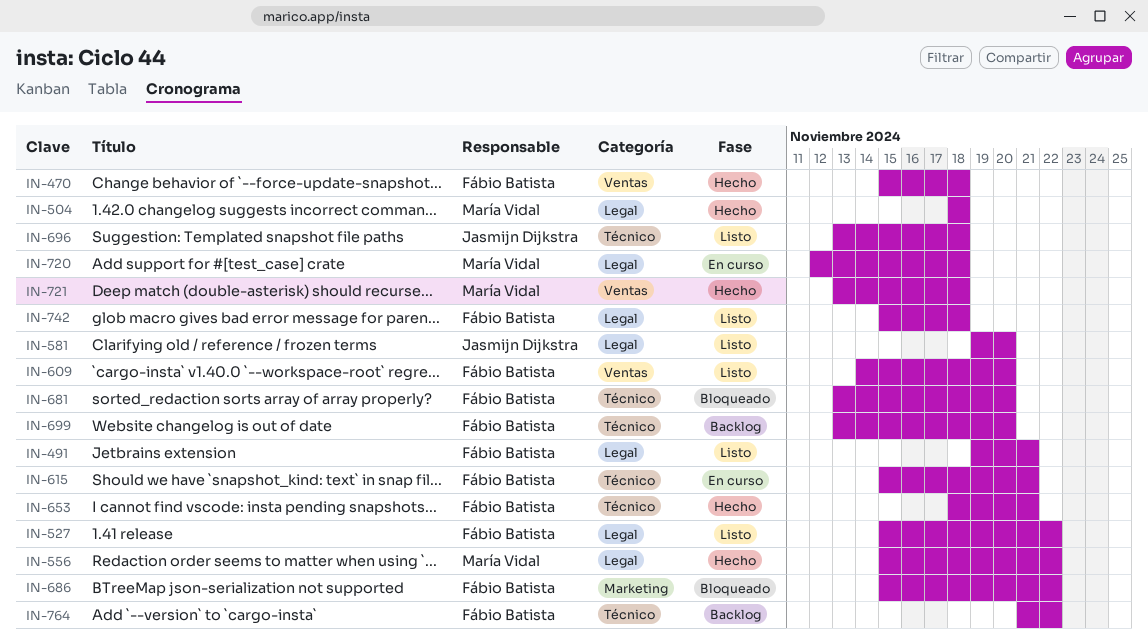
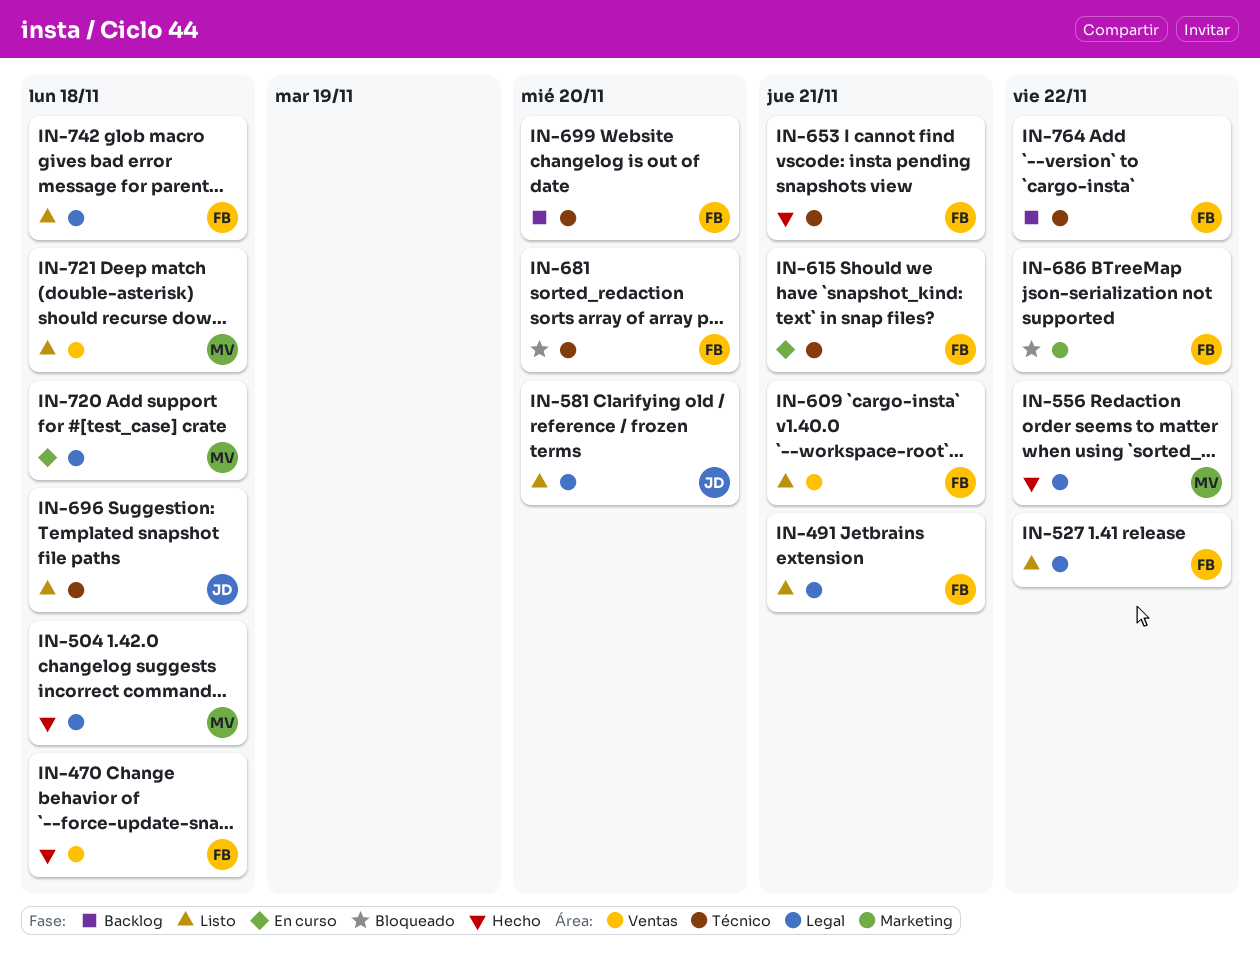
IN-609, due: Nov 20 -> Nov 21
IN-721, status: Hecho -> Listo

